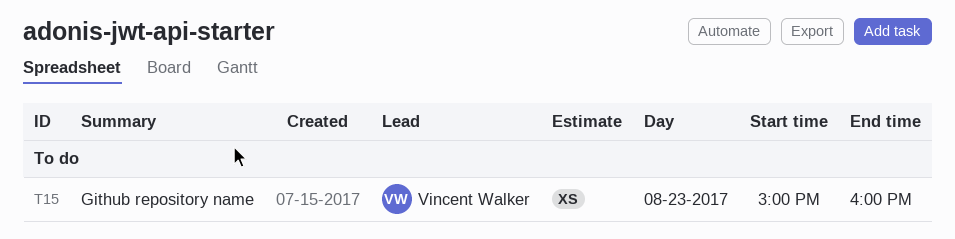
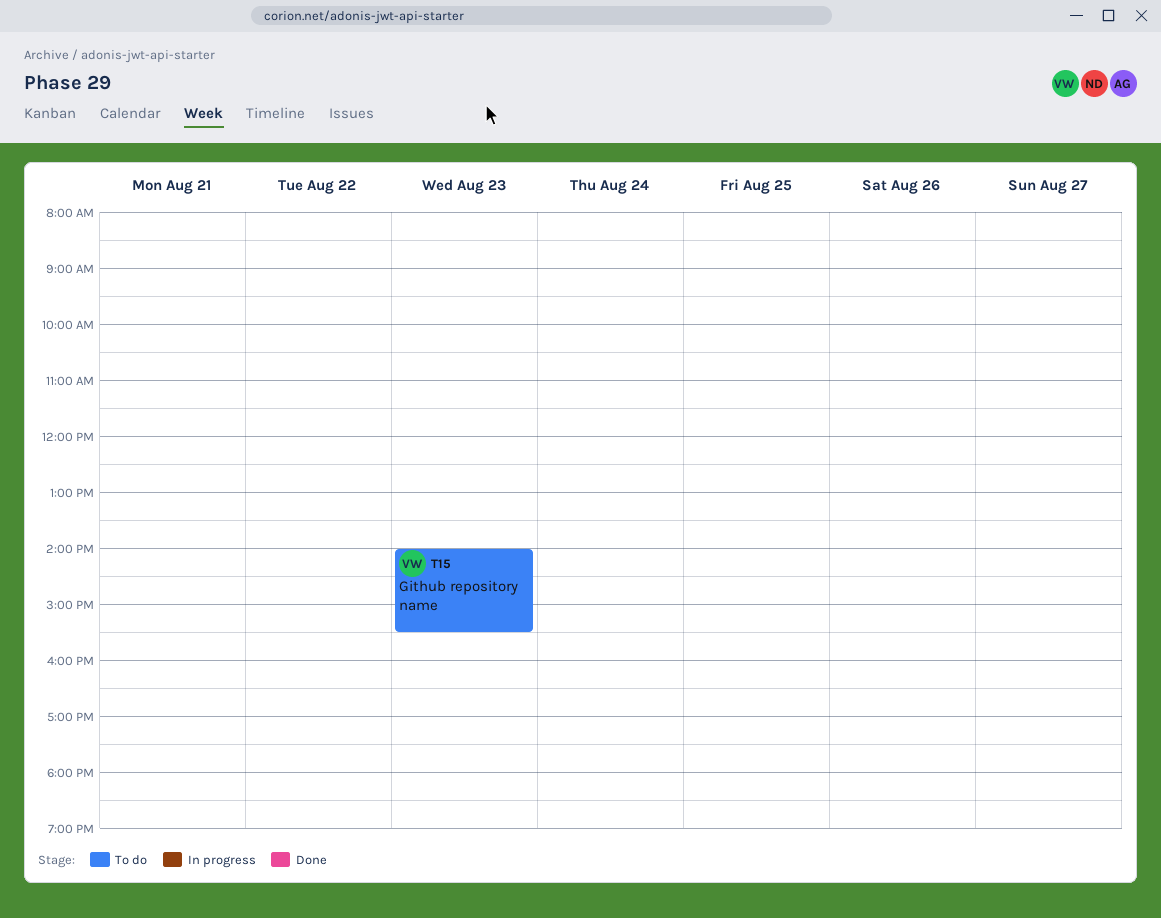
T15, begins: 15:00 -> 14:00
T15, ends: 16:00 -> 15:30

